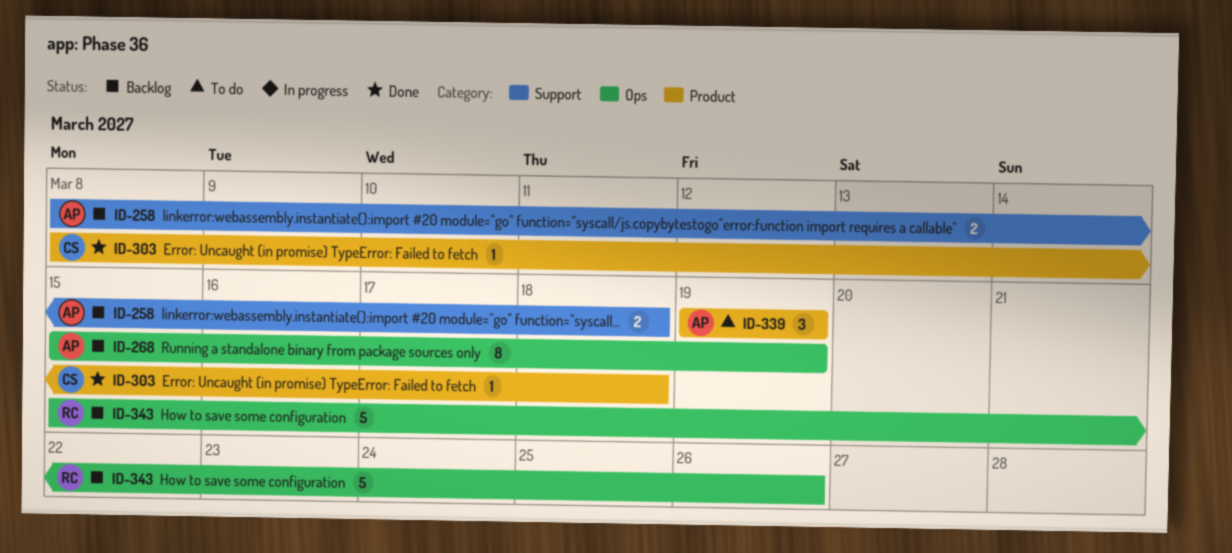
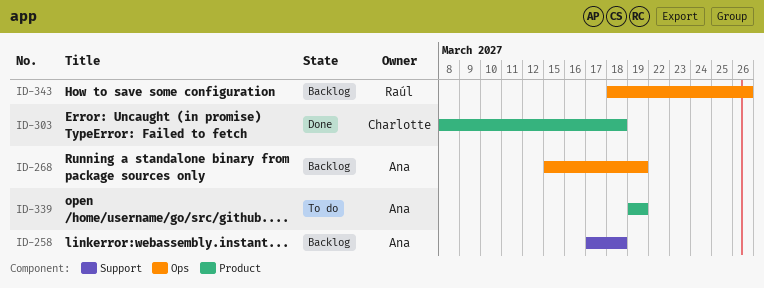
ID-258, start: Mar 8 -> Mar 17
ID-343, start: Mar 15 -> Mar 18

